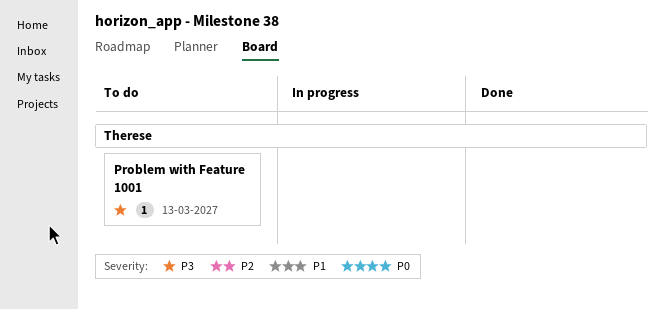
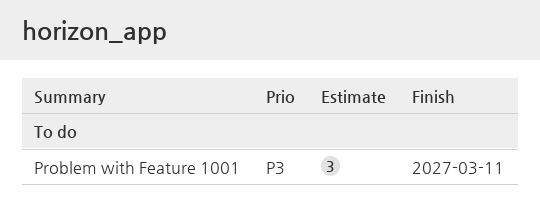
Problem with Feature 1001, estimate: 1 -> 3
Problem with Feature 1001, due: Mar 13 -> Mar 11

